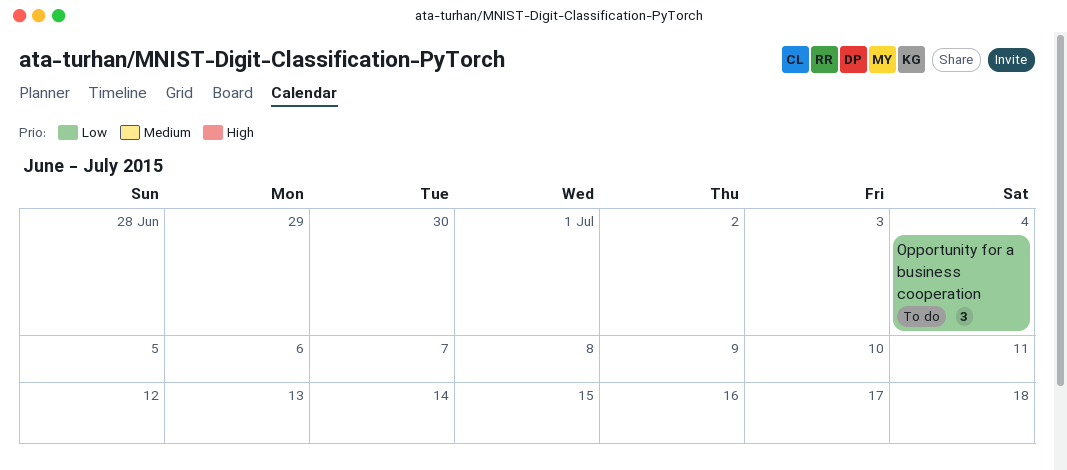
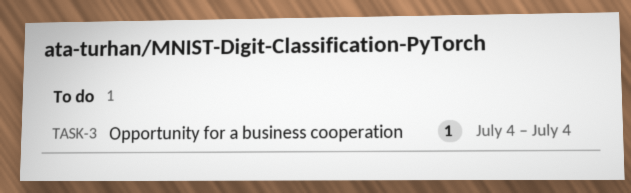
Opportunity for a business cooperation, estimate: 3 -> 1

